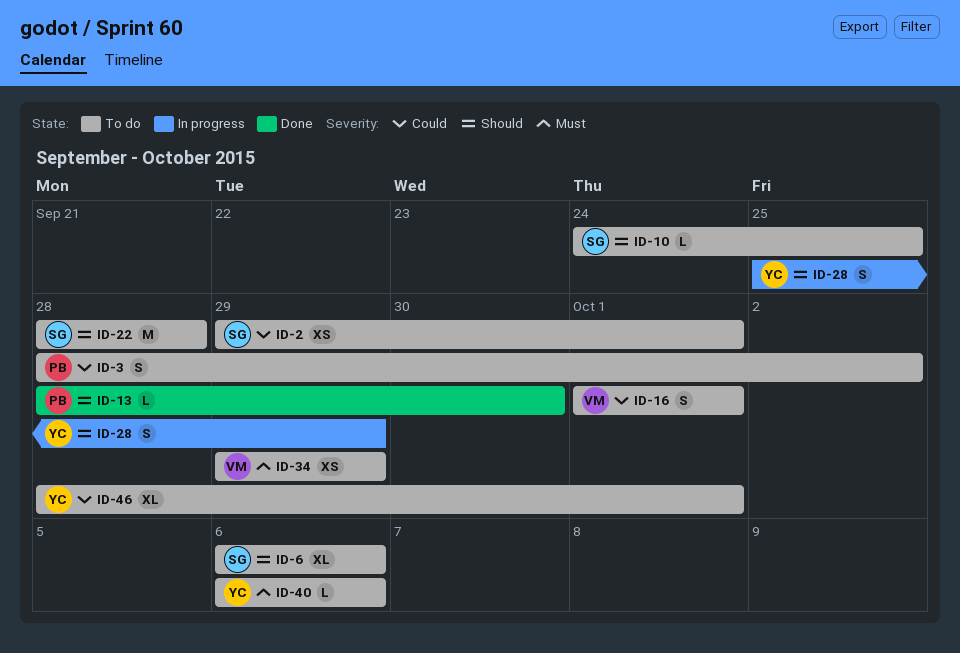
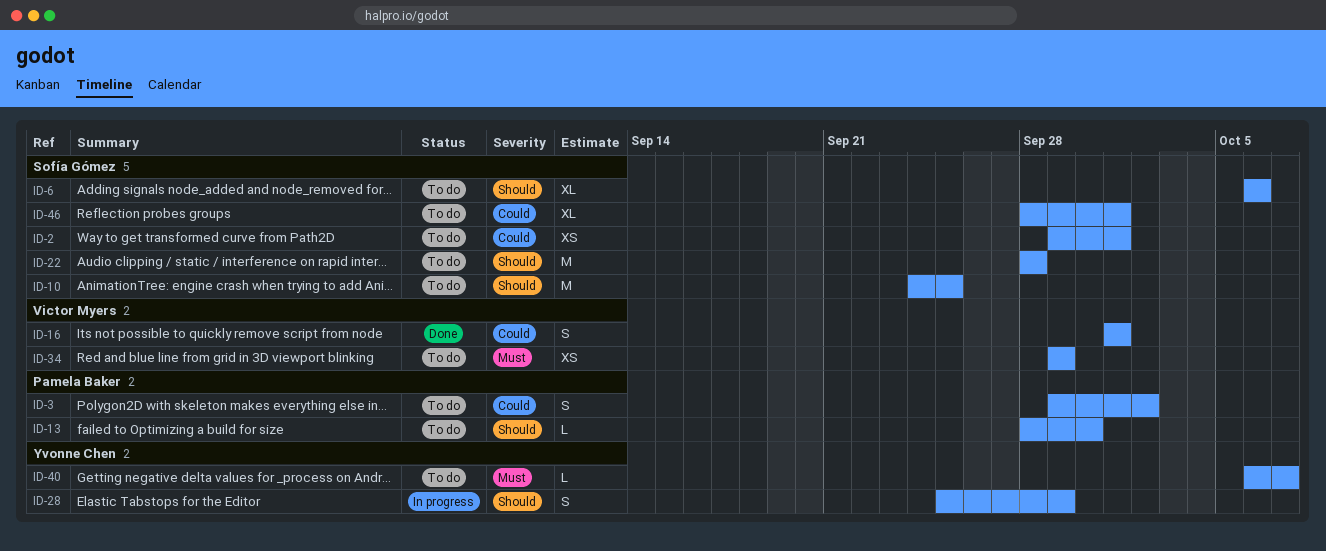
ID-3, start: Sep 28 -> Sep 29
ID-10, estimate: L -> M
ID-13, status: Done -> To do
ID-16, status: To do -> Done
ID-40, due: Oct 6 -> Oct 7
ID-46, owner: Yvonne Chen -> Sofía Gómez

